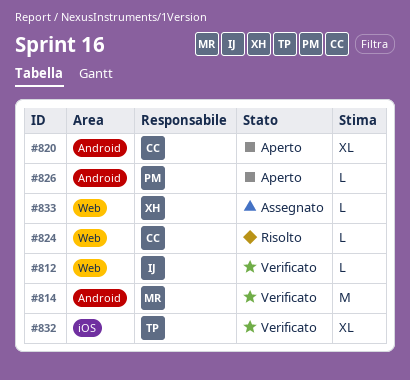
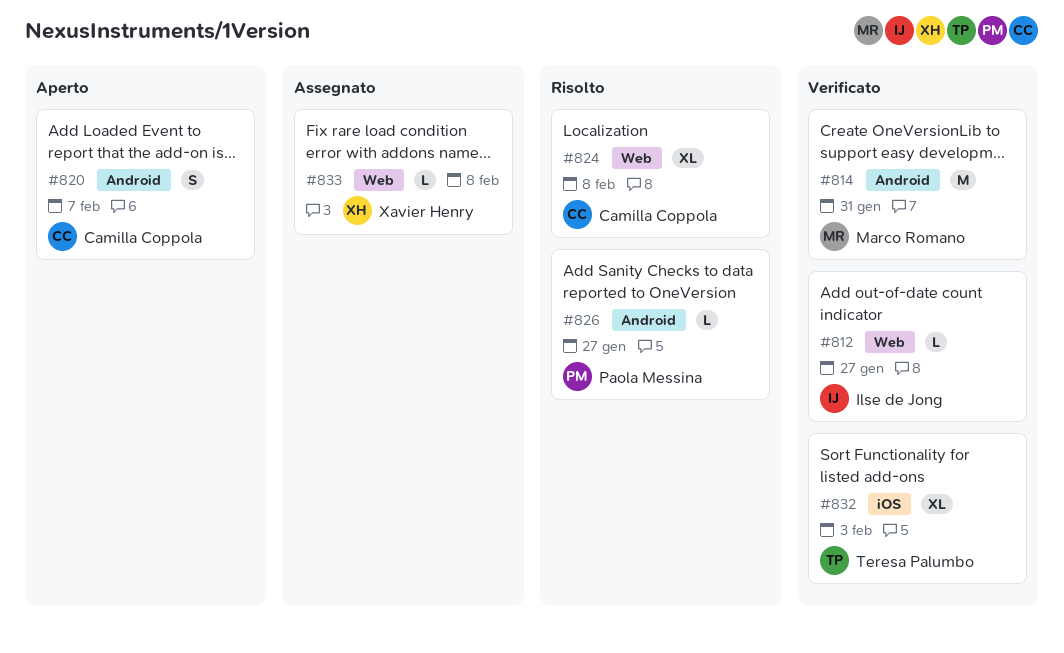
#820, estimate: XL -> S
#824, estimate: L -> XL
#826, status: Aperto -> Risolto

